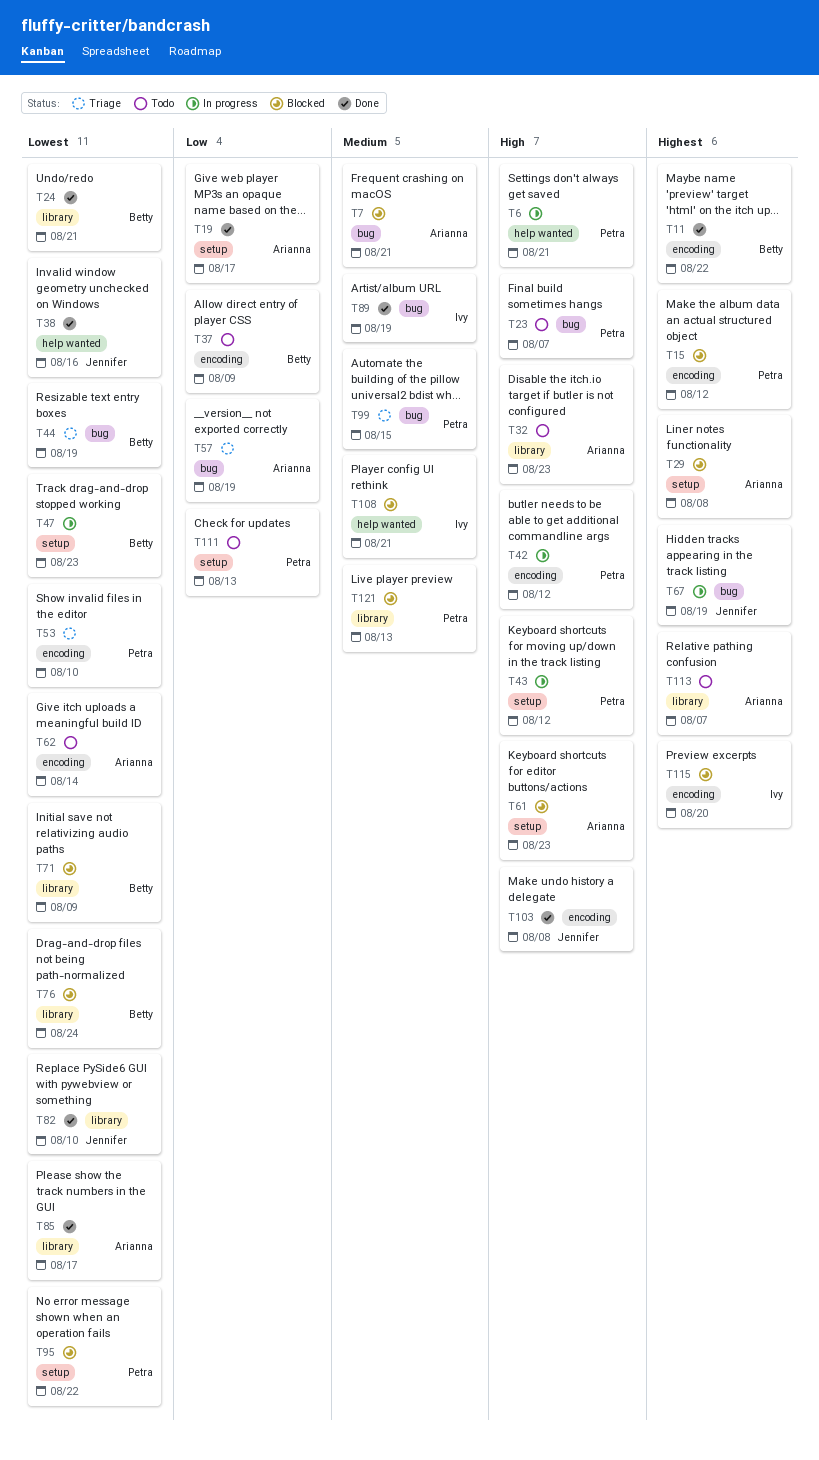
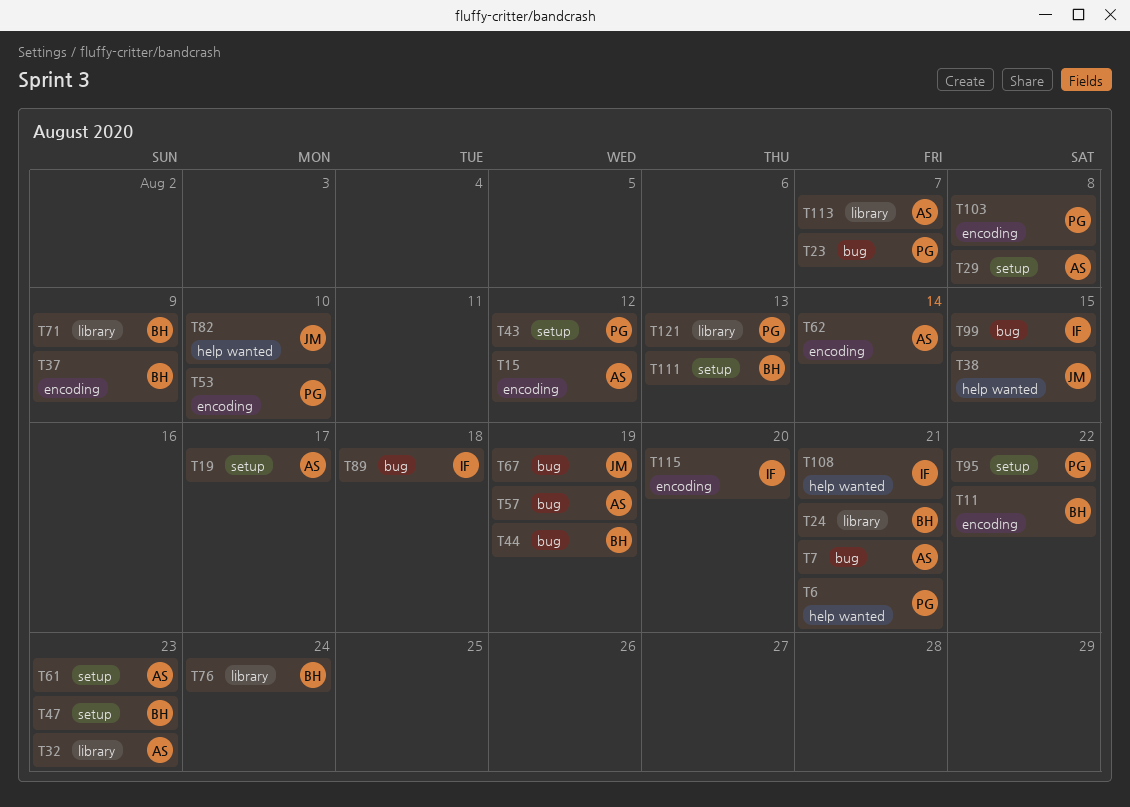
T15, owner: Petra -> Arianna
T38, due: Aug 16 -> Aug 15
T42: present -> none
T82, label: library -> help wanted
T85: present -> none
T89, due: Aug 19 -> Aug 18
T99, owner: Petra -> Ivy
T103, owner: Jennifer -> Petra
T111, owner: Petra -> Betty

